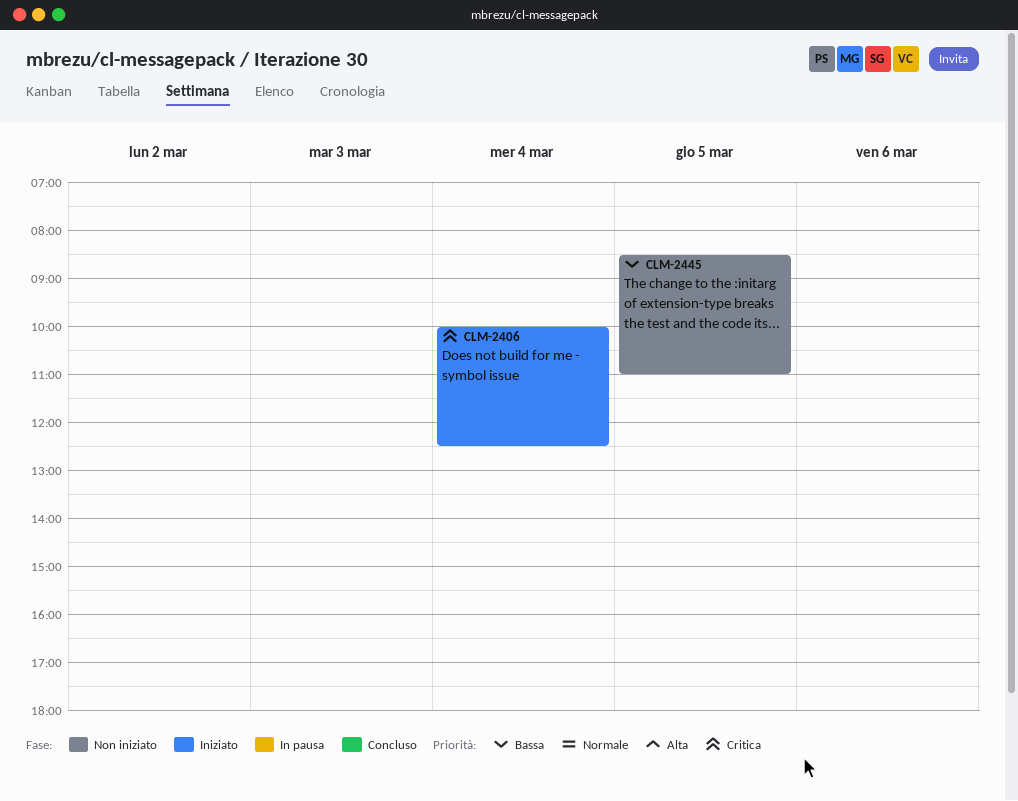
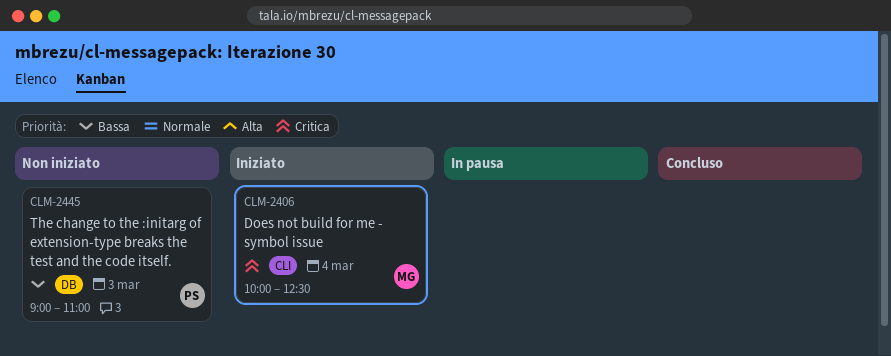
CLM-2445, day: Mar 5 -> Mar 3
CLM-2445, begins: 08:30 -> 09:00

